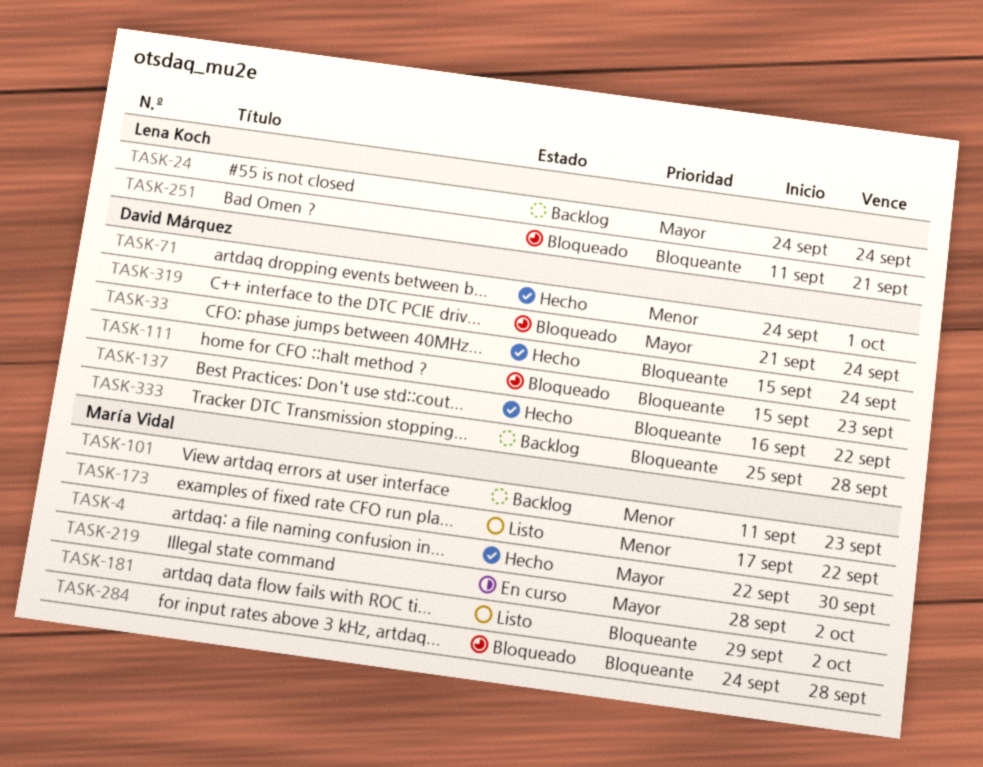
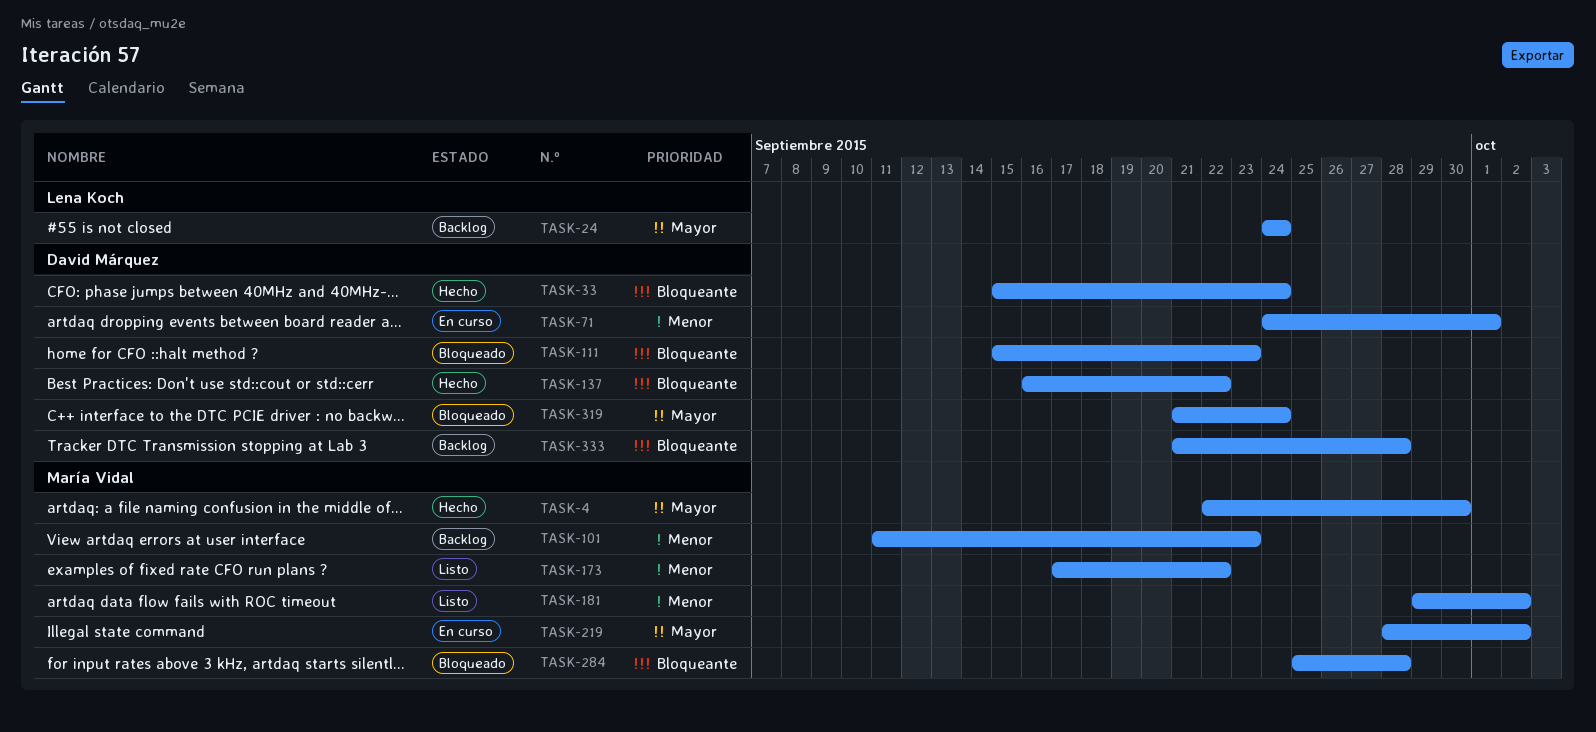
TASK-71, status: Hecho -> En curso
TASK-181, priority: Bloqueante -> Menor
TASK-251: present -> none
TASK-284, start: Sep 24 -> Sep 25
TASK-333, start: Sep 25 -> Sep 21

